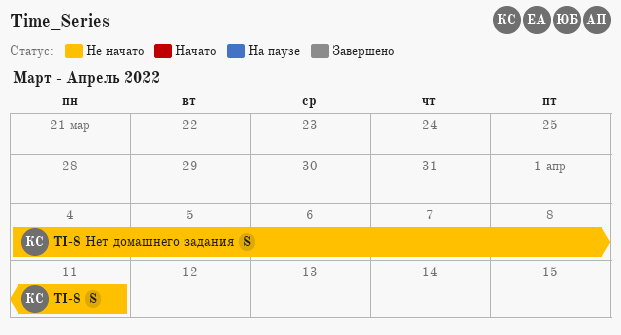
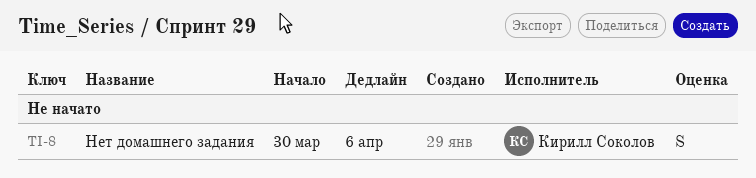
TI-8, start: Apr 4 -> Mar 30
TI-8, due: Apr 11 -> Apr 6

